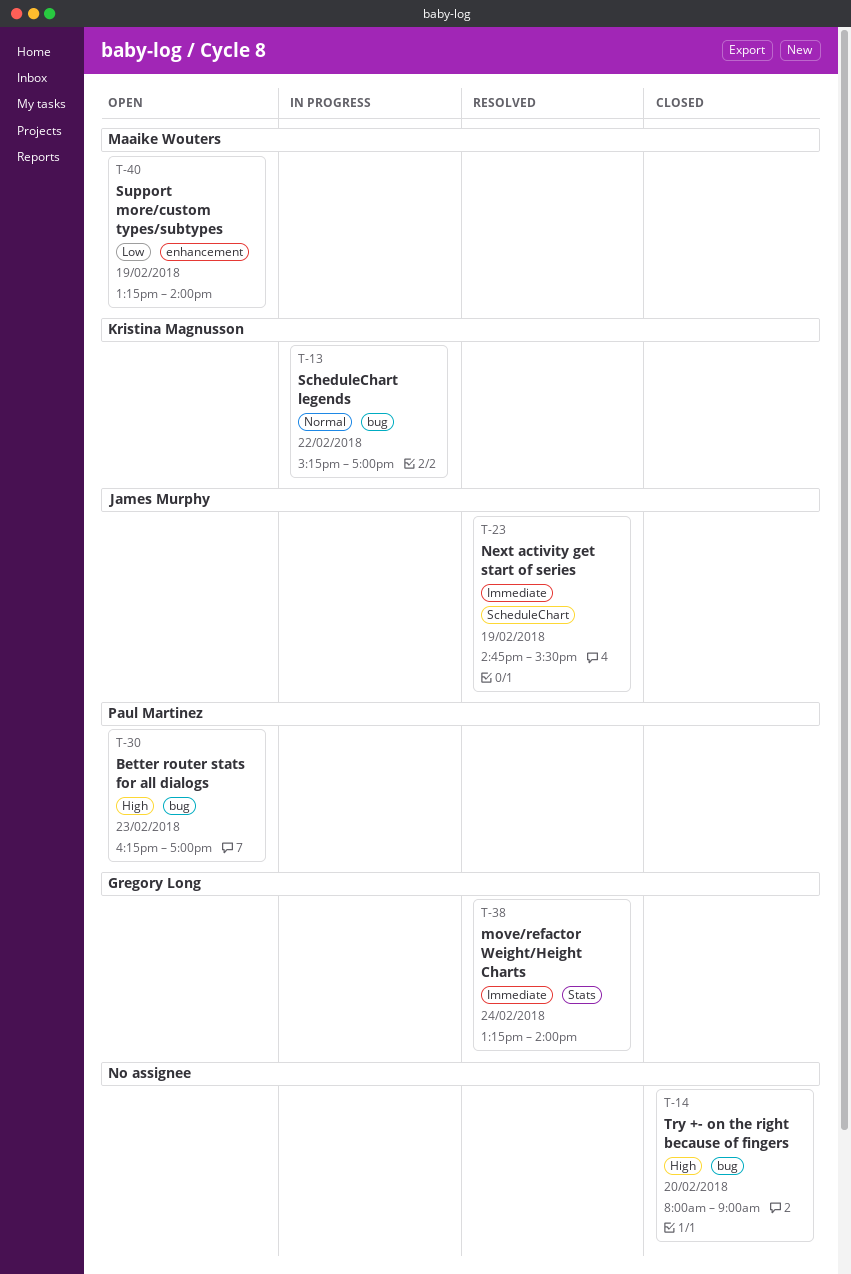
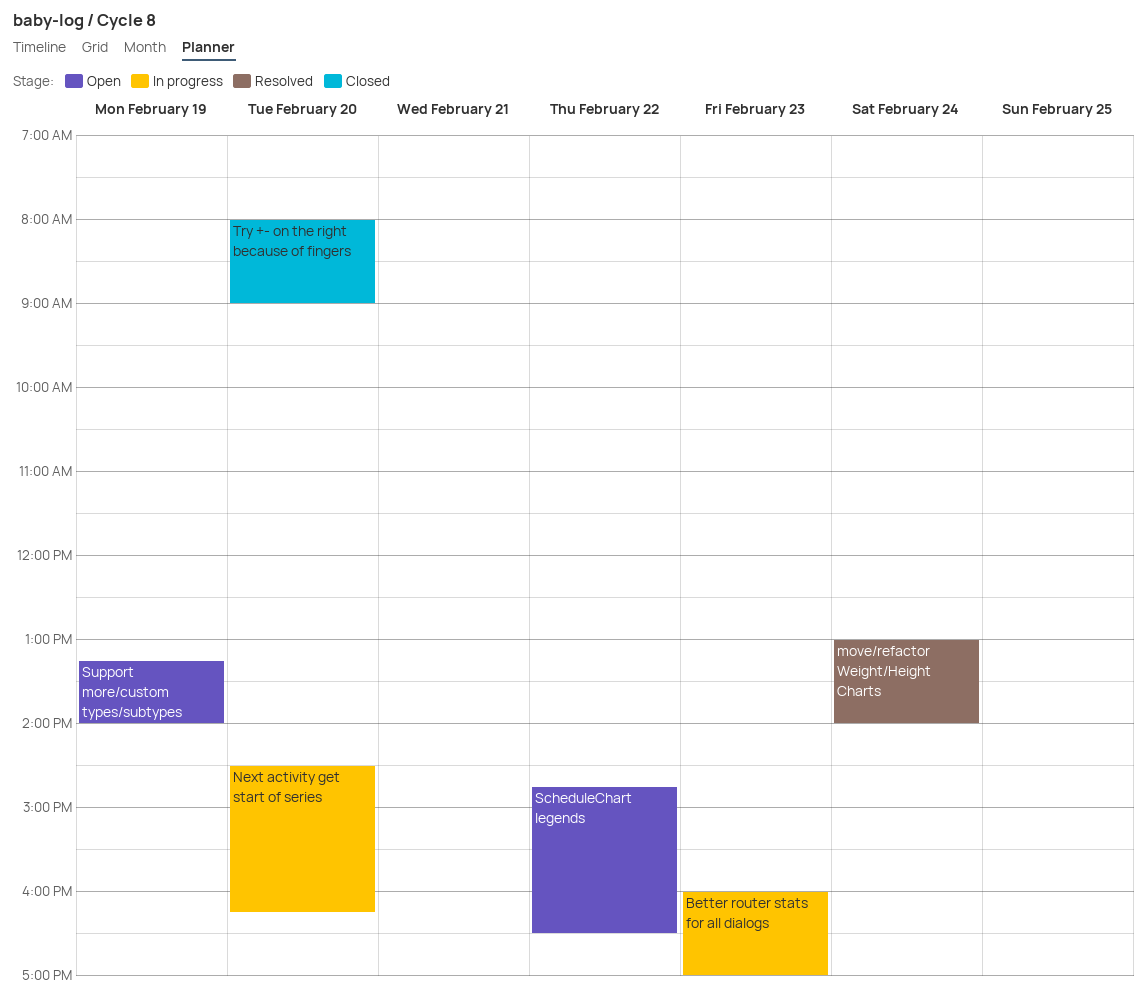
Better router stats for all dialogs, status: Open -> In progress
Better router stats for all dialogs, begins: 16:15 -> 16:00
move/refactor Weight/Height Charts, begins: 13:15 -> 13:00
Next activity get start of series, status: Resolved -> In progress
Next activity get start of series, day: Feb 19 -> Feb 20
Next activity get start of series, begins: 14:45 -> 14:30
Next activity get start of series, ends: 15:30 -> 16:15
ScheduleChart legends, status: In progress -> Open
ScheduleChart legends, begins: 15:15 -> 14:45
ScheduleChart legends, ends: 17:00 -> 16:30

